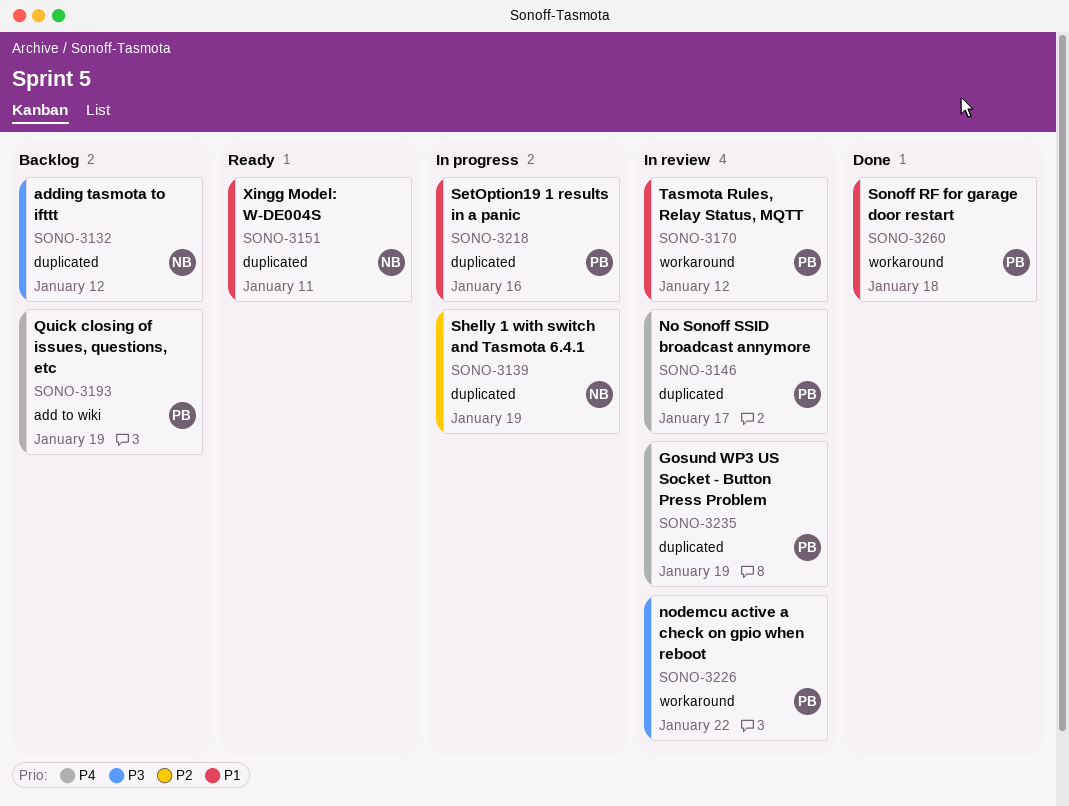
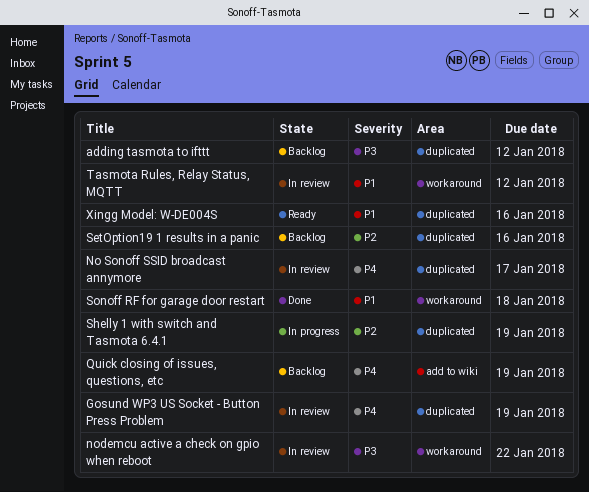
SetOption19 1 results in a panic, status: In progress -> Backlog
SetOption19 1 results in a panic, priority: P1 -> P2
Xingg Model: W-DE004S, due: Jan 11 -> Jan 16

